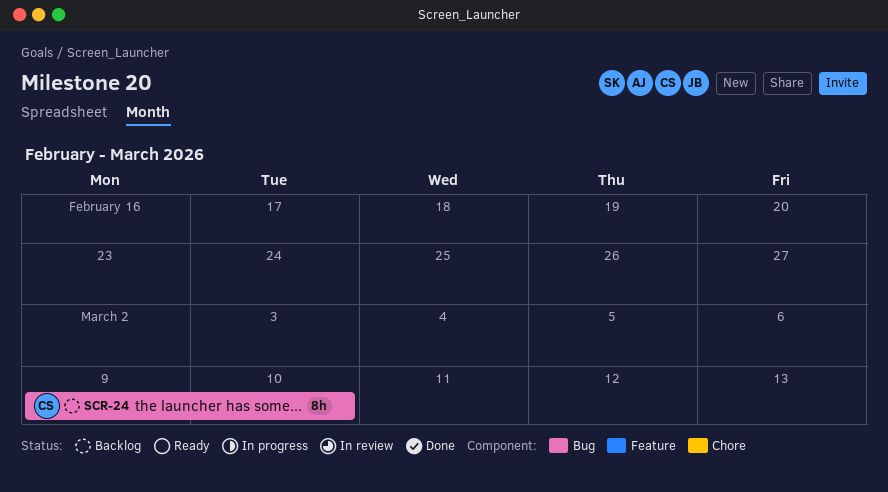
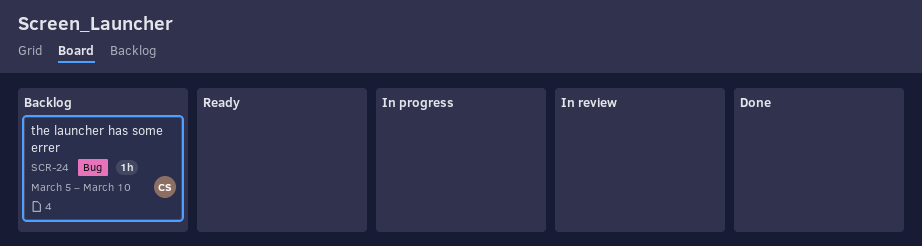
SCR-24, estimate: 8h -> 1h
SCR-24, start: Mar 9 -> Mar 5

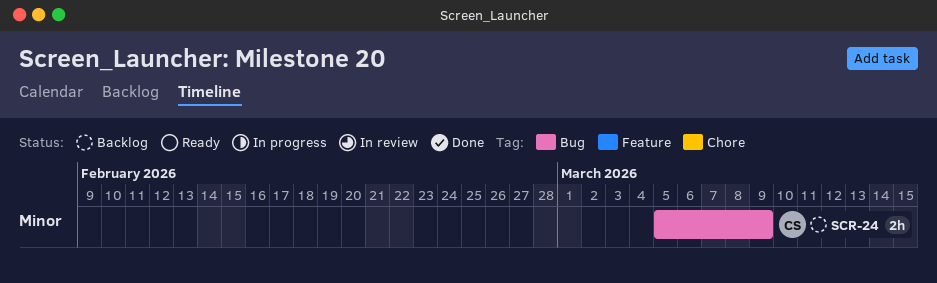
SCR-24, estimate: 1h -> 2h
SCR-24, due: Mar 10 -> Mar 9

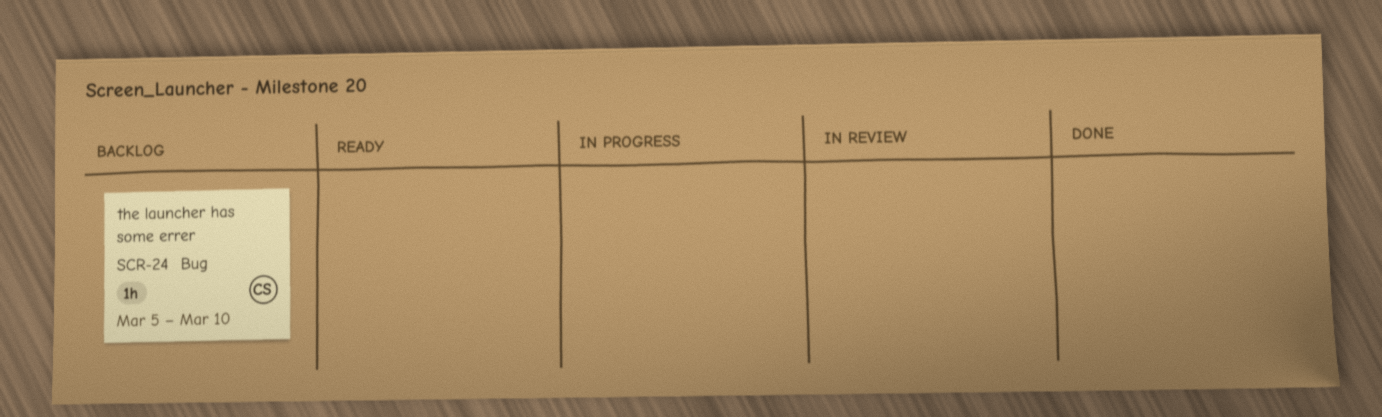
SCR-24, estimate: 2h -> 1h
SCR-24, due: Mar 9 -> Mar 10

